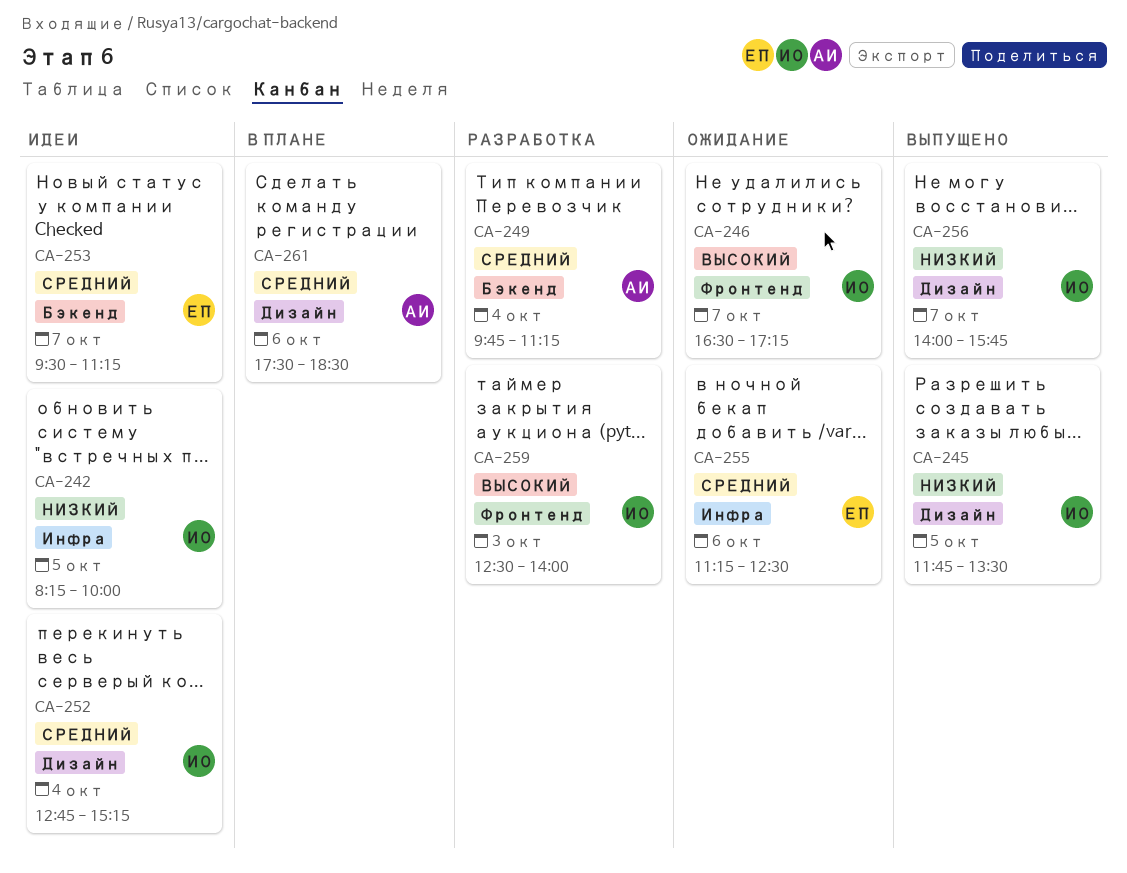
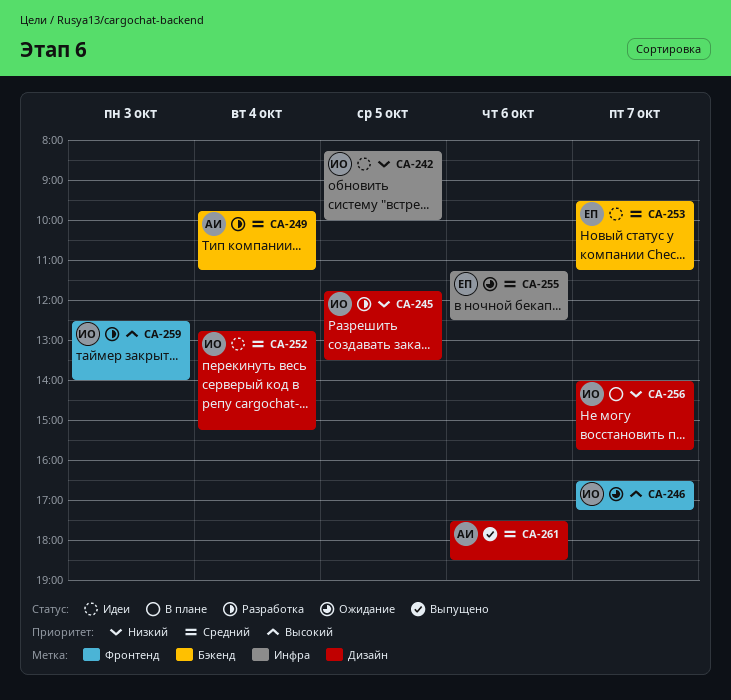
CA-245, status: Выпущено -> Разработка
CA-256, status: Выпущено -> В плане
CA-261, status: В плане -> Выпущено

